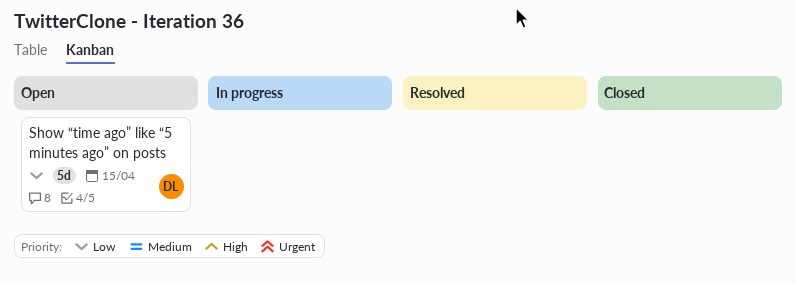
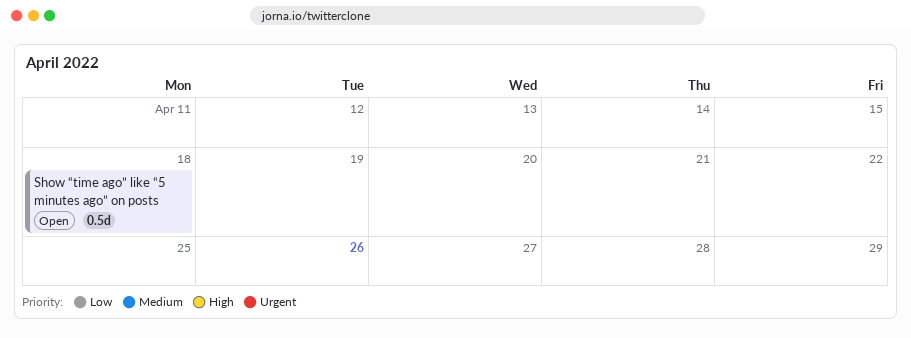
Show “time ago” like “5 minutes ago” on posts, estimate: 5d -> 0.5d
Show “time ago” like “5 minutes ago” on posts, due: Apr 15 -> Apr 18

